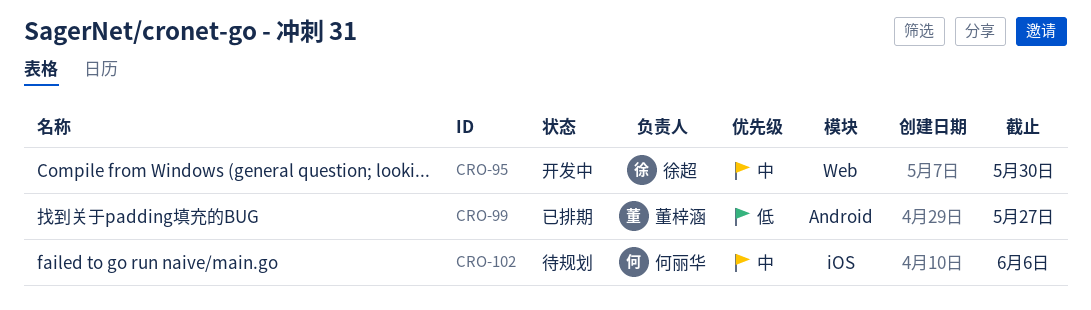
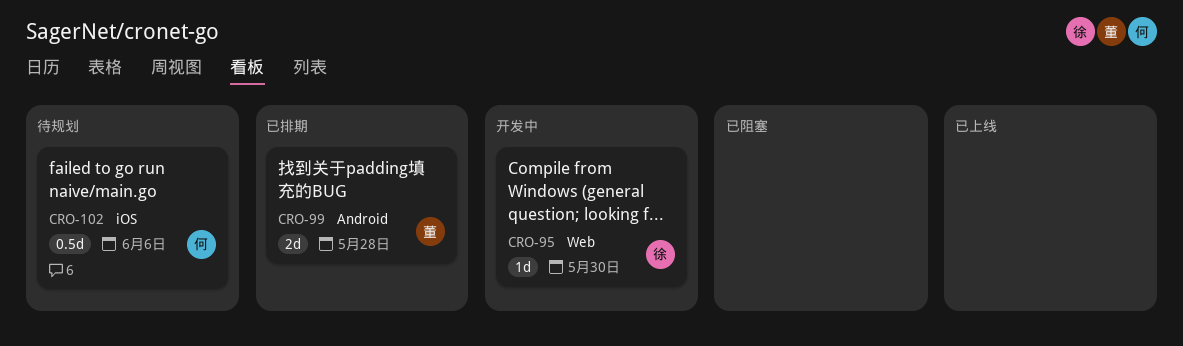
CRO-99, due: May 27 -> May 28

